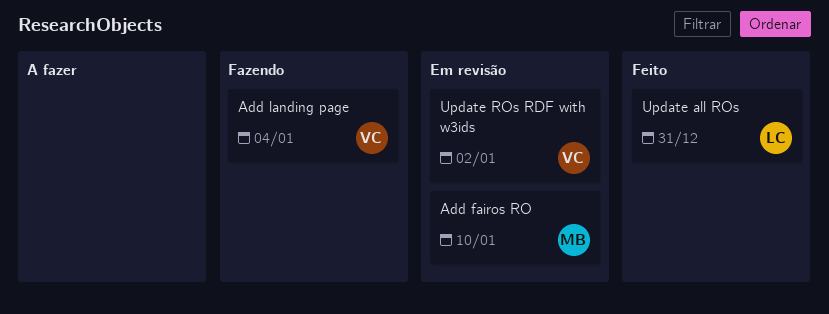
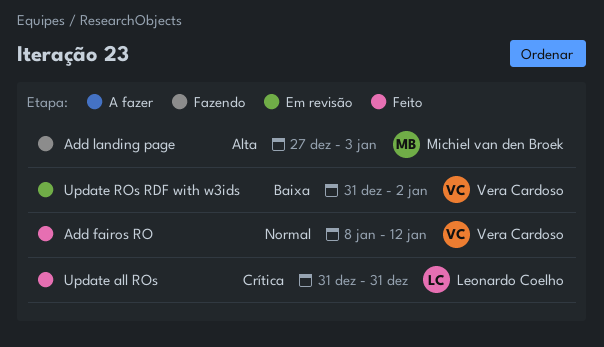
Add fairos RO, status: Em revisão -> Feito
Add fairos RO, owner: Michiel van den Broek -> Vera Cardoso
Add fairos RO, due: Jan 10 -> Jan 12
Add landing page, owner: Vera Cardoso -> Michiel van den Broek
Add landing page, due: Jan 4 -> Jan 3

